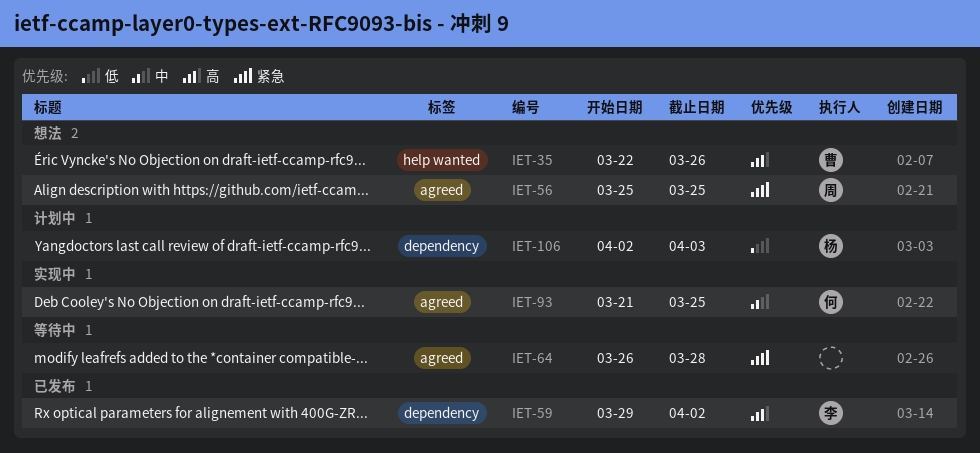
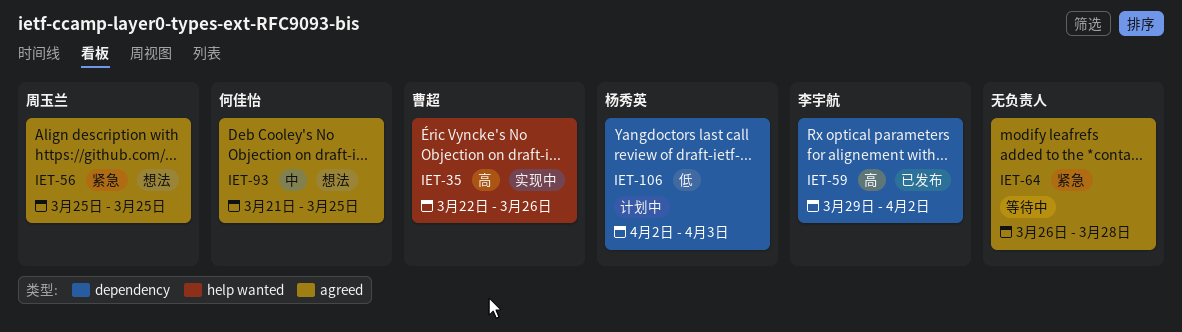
IET-35, status: 想法 -> 实现中
IET-93, status: 实现中 -> 想法

